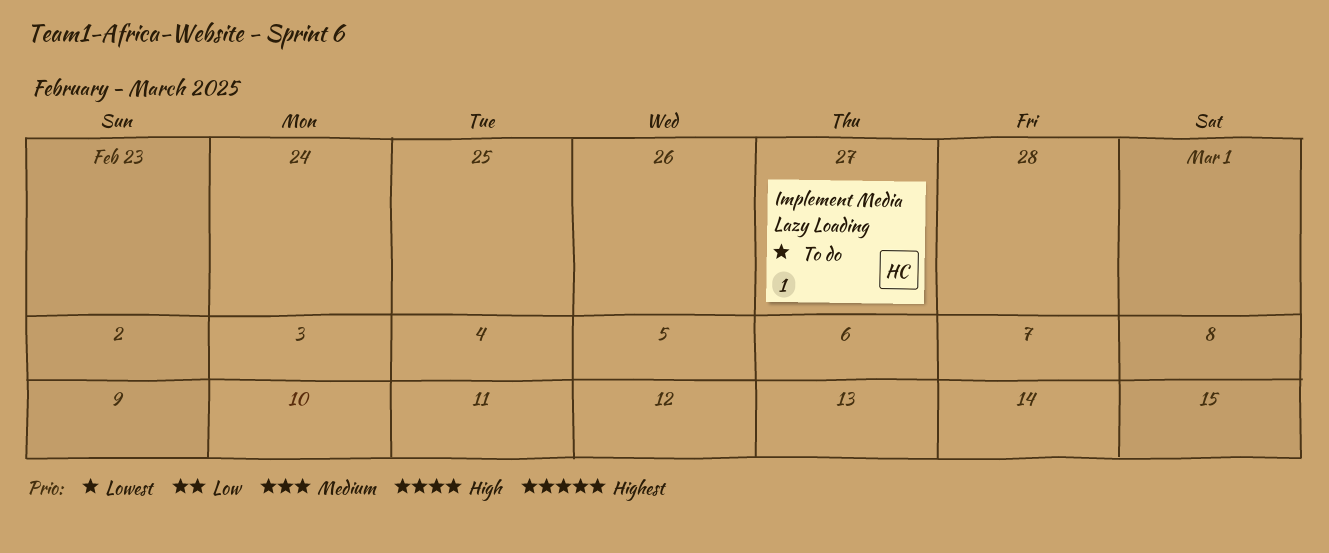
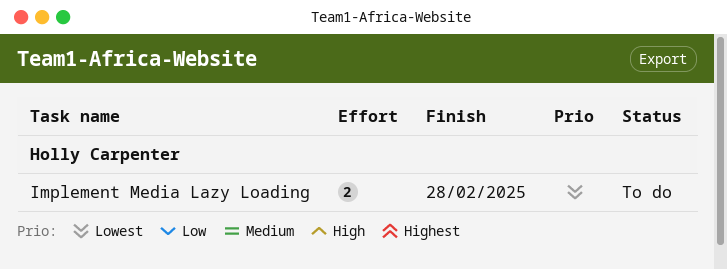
Implement Media Lazy Loading, estimate: 1 -> 2
Implement Media Lazy Loading, due: Feb 27 -> Feb 28

